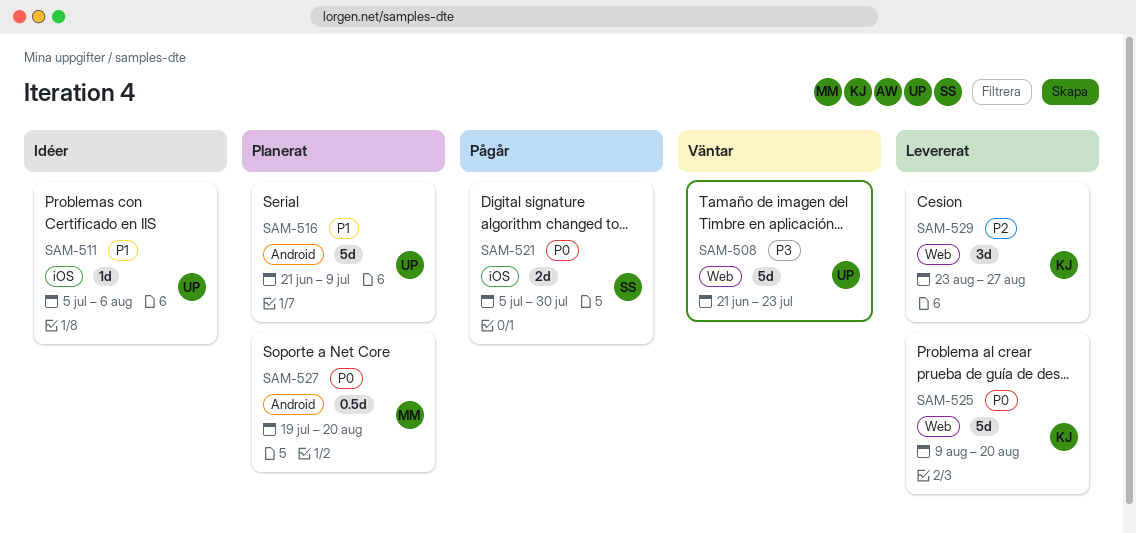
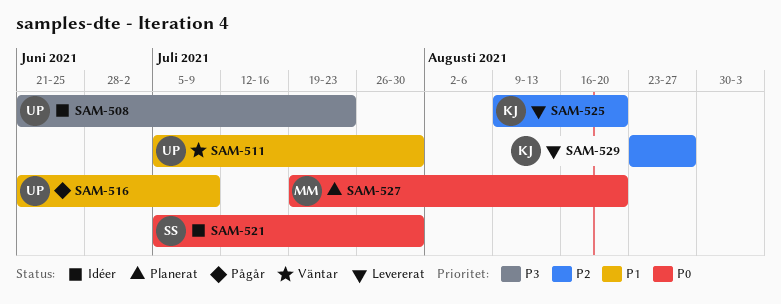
SAM-508, status: Väntar -> Idéer
SAM-511, status: Idéer -> Väntar
SAM-511, due: Aug 6 -> Jul 30
SAM-516, status: Planerat -> Pågår
SAM-521, status: Pågår -> Idéer
SAM-525, priority: P0 -> P2

